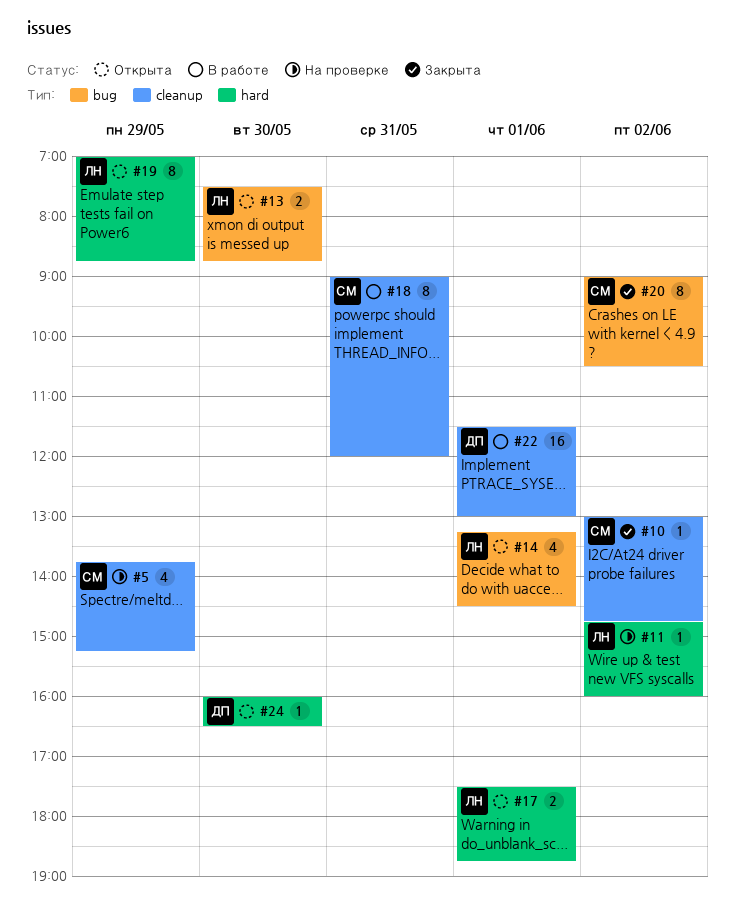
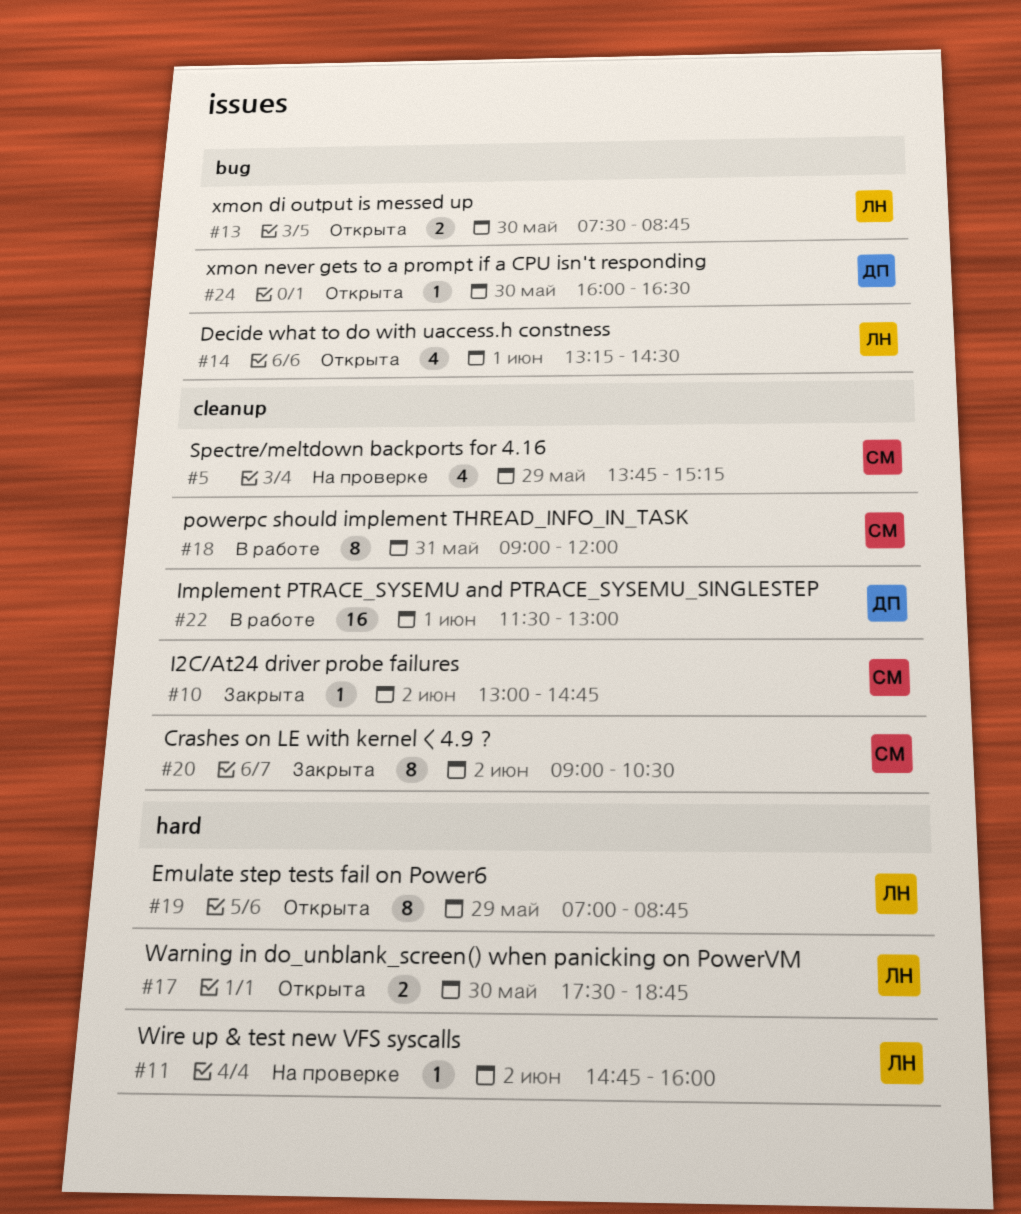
#17, day: Jun 1 -> May 30
#20, label: bug -> cleanup
#24, label: hard -> bug

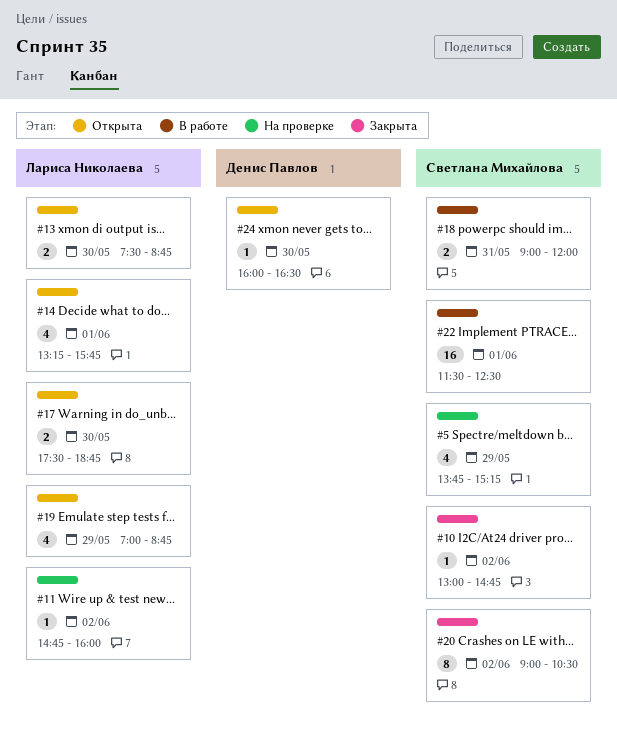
#14, ends: 14:30 -> 15:45
#18, estimate: 8 -> 2
#19, estimate: 8 -> 4
#22, owner: Денис Павлов -> Светлана Михайлова
#22, ends: 13:00 -> 12:30

